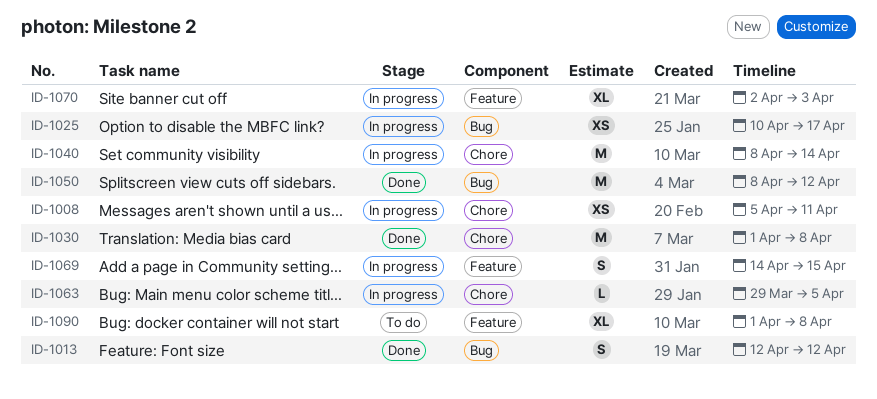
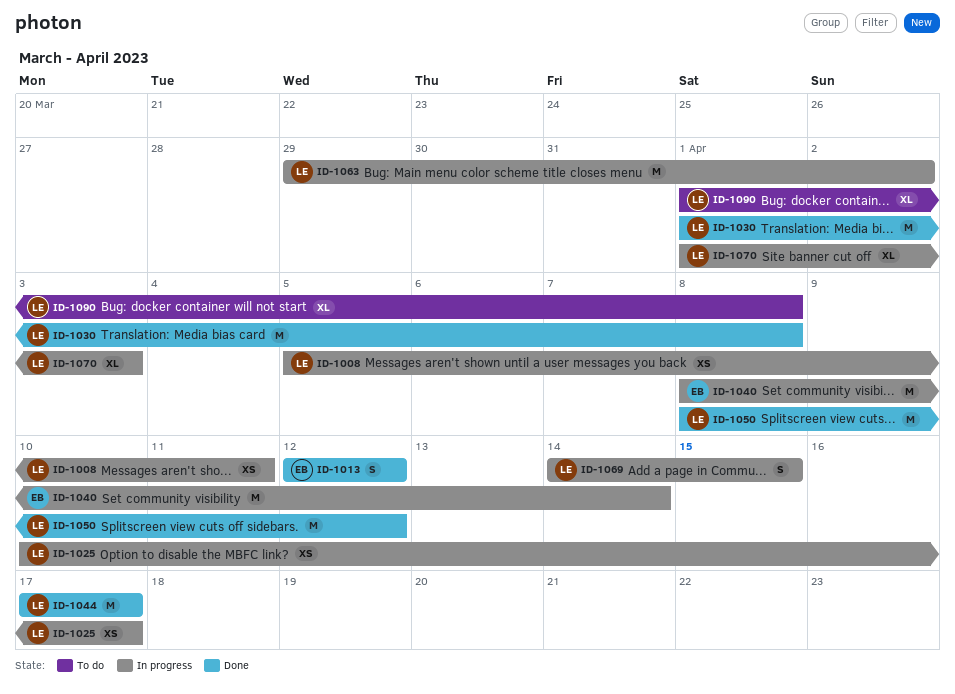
ID-1044: none -> present
ID-1063, estimate: L -> M
ID-1063, due: Apr 5 -> Apr 2
ID-1070, start: Apr 2 -> Apr 1

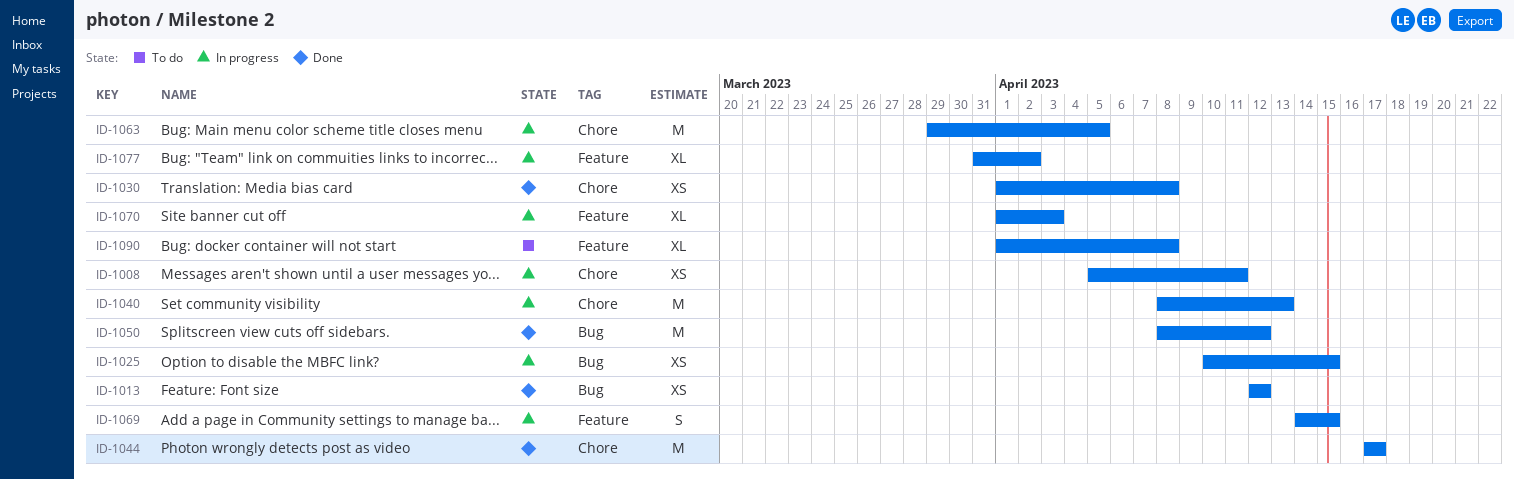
ID-1013, estimate: S -> XS
ID-1025, due: Apr 17 -> Apr 15
ID-1030, estimate: M -> XS
ID-1040, due: Apr 14 -> Apr 13
ID-1063, due: Apr 2 -> Apr 5
ID-1077: none -> present

